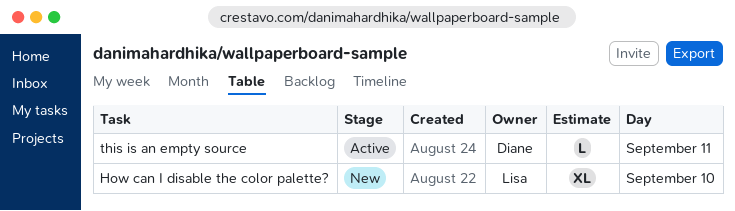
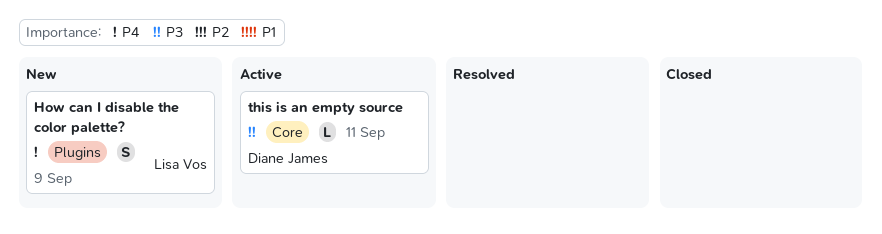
How can I disable the color palette?, estimate: XL -> S
How can I disable the color palette?, day: Sep 10 -> Sep 9

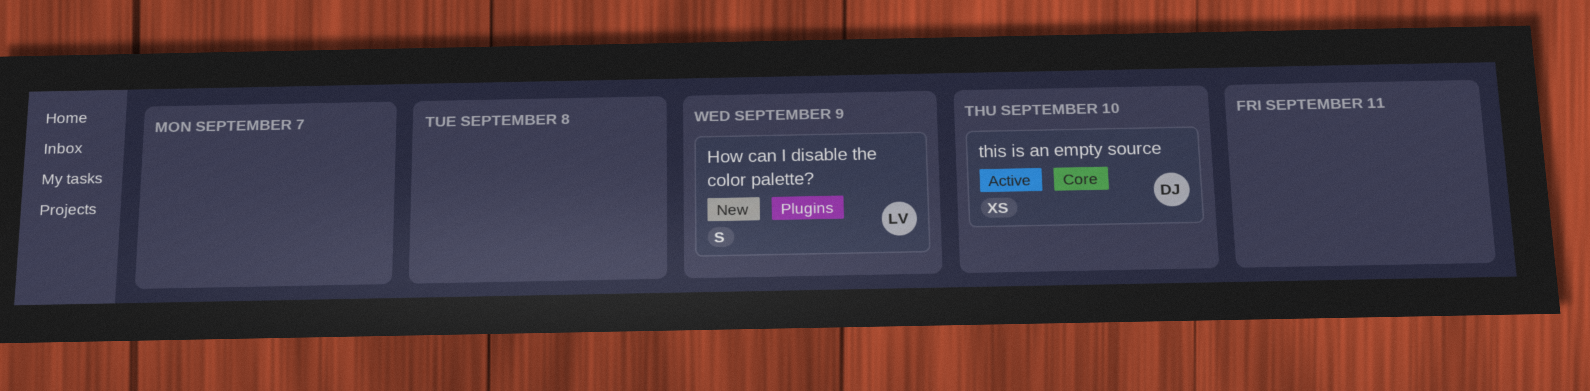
this is an empty source, estimate: L -> XS
this is an empty source, day: Sep 11 -> Sep 10

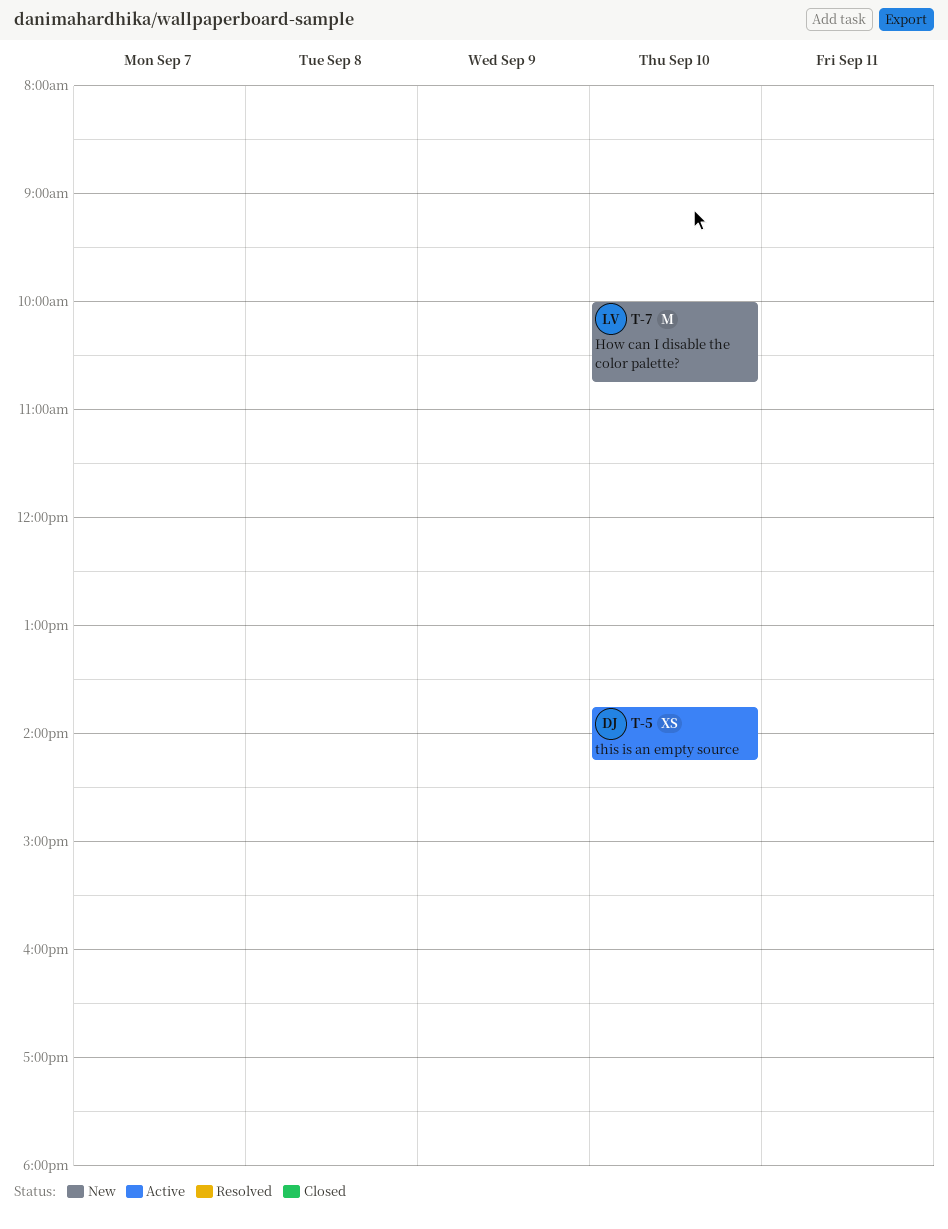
How can I disable the color palette?, estimate: S -> M
How can I disable the color palette?, day: Sep 9 -> Sep 10

